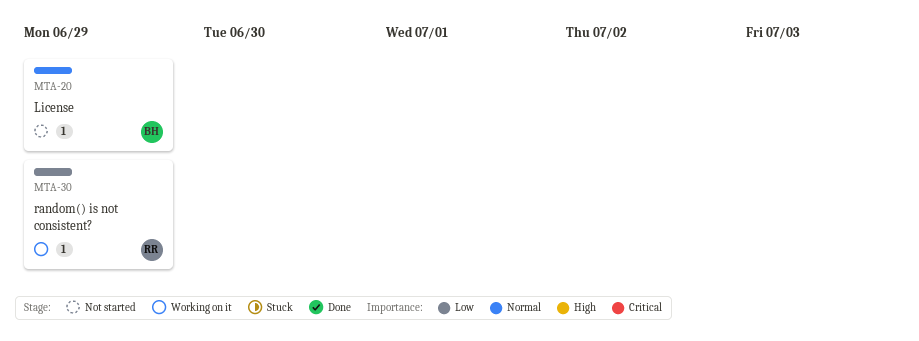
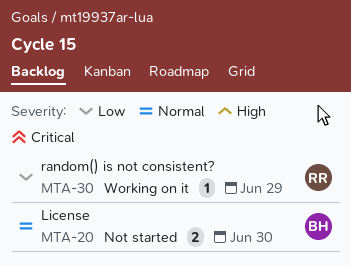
MTA-20, estimate: 1 -> 2
MTA-20, due: Jun 29 -> Jun 30

